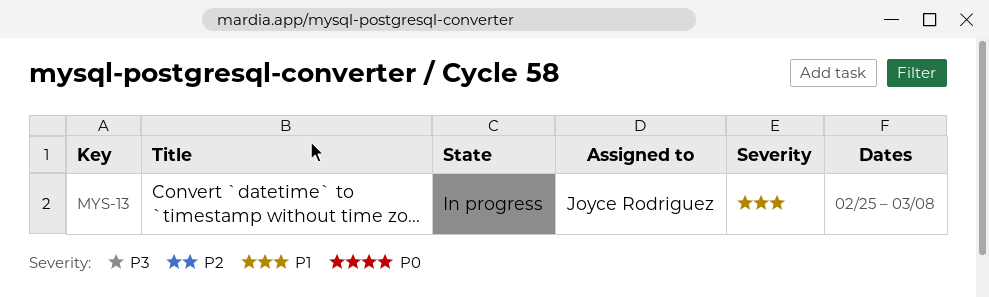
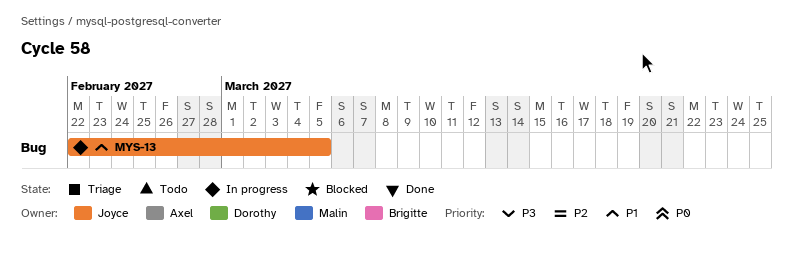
MYS-13, start: Feb 25 -> Feb 22
MYS-13, due: Mar 8 -> Mar 5

